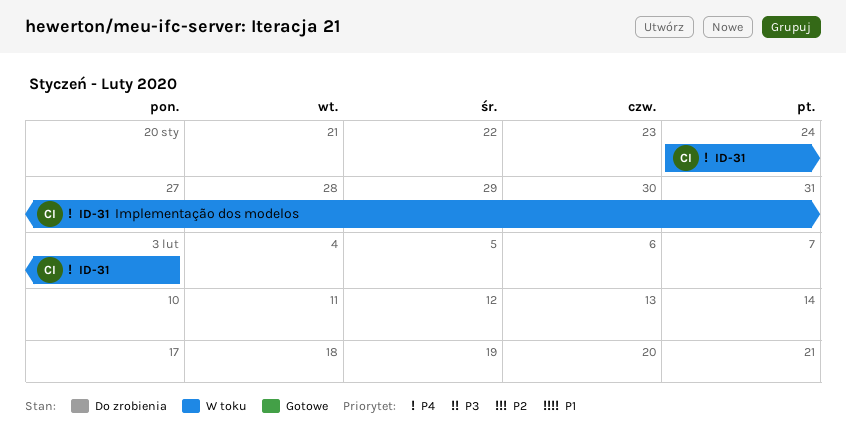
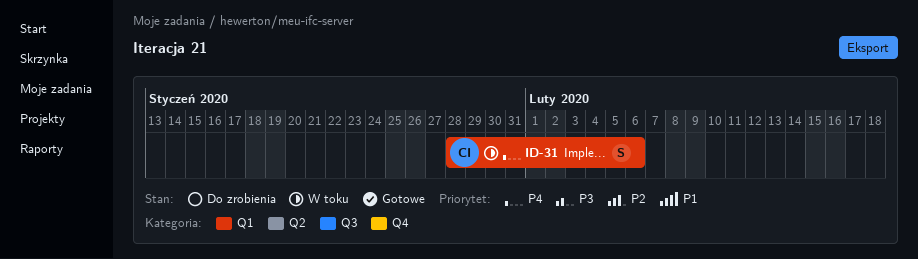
ID-31, start: Jan 24 -> Jan 28
ID-31, due: Feb 3 -> Feb 6

